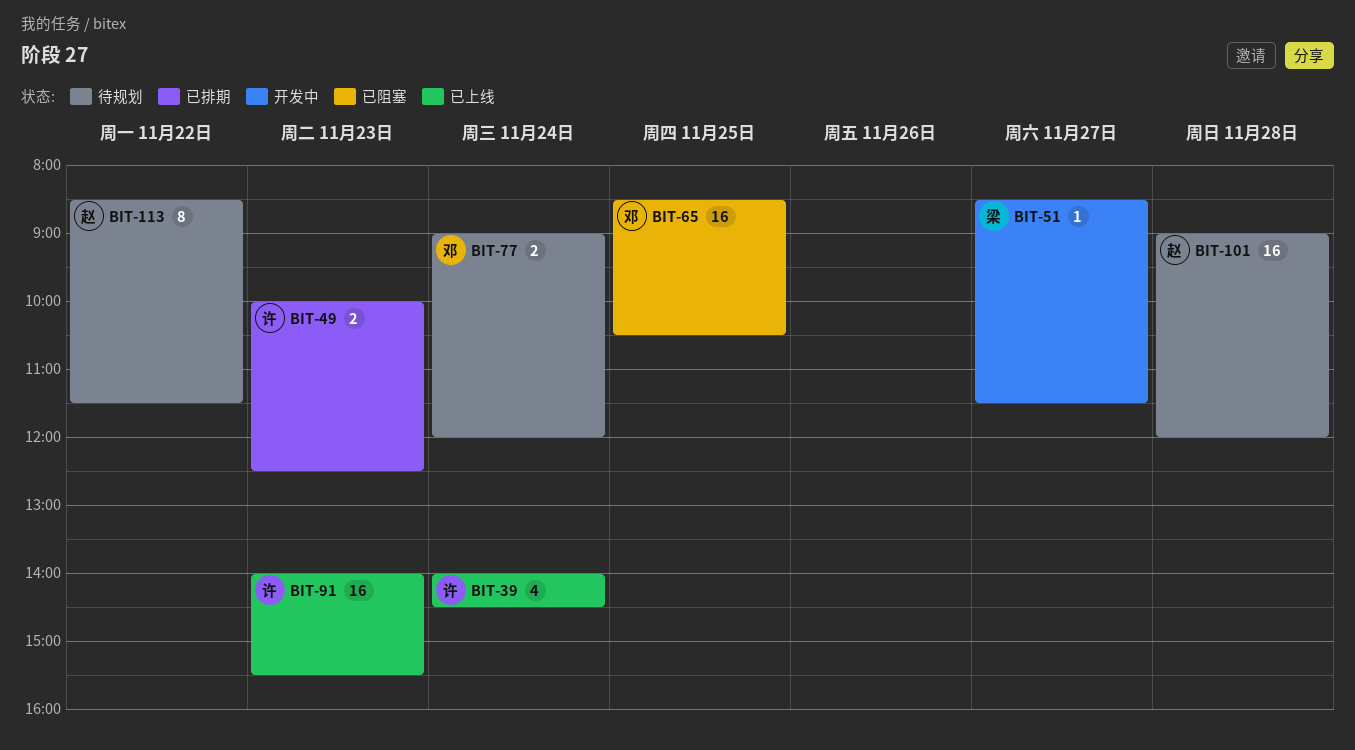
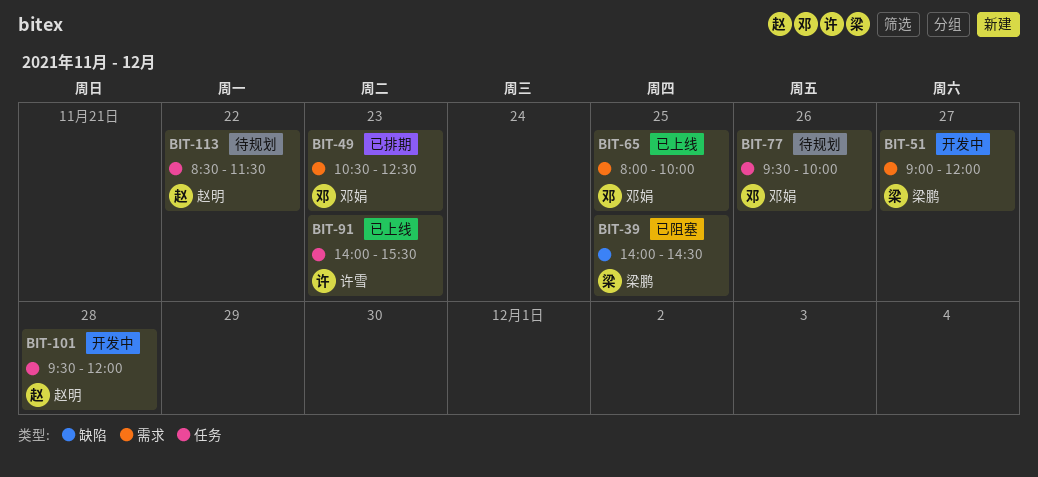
BIT-39, status: 已上线 -> 已阻塞
BIT-39, owner: 许雪 -> 梁鹏
BIT-39, day: Nov 24 -> Nov 25
BIT-49, owner: 许雪 -> 邓娟
BIT-49, begins: 10:00 -> 10:30
BIT-51, begins: 08:30 -> 09:00
BIT-51, ends: 11:30 -> 12:00
BIT-65, status: 已阻塞 -> 已上线
BIT-65, begins: 08:30 -> 08:00
BIT-65, ends: 10:30 -> 10:00
BIT-77, day: Nov 24 -> Nov 26
BIT-77, begins: 09:00 -> 09:30
BIT-77, ends: 12:00 -> 10:00
BIT-101, status: 待规划 -> 开发中
BIT-101, begins: 09:00 -> 09:30

